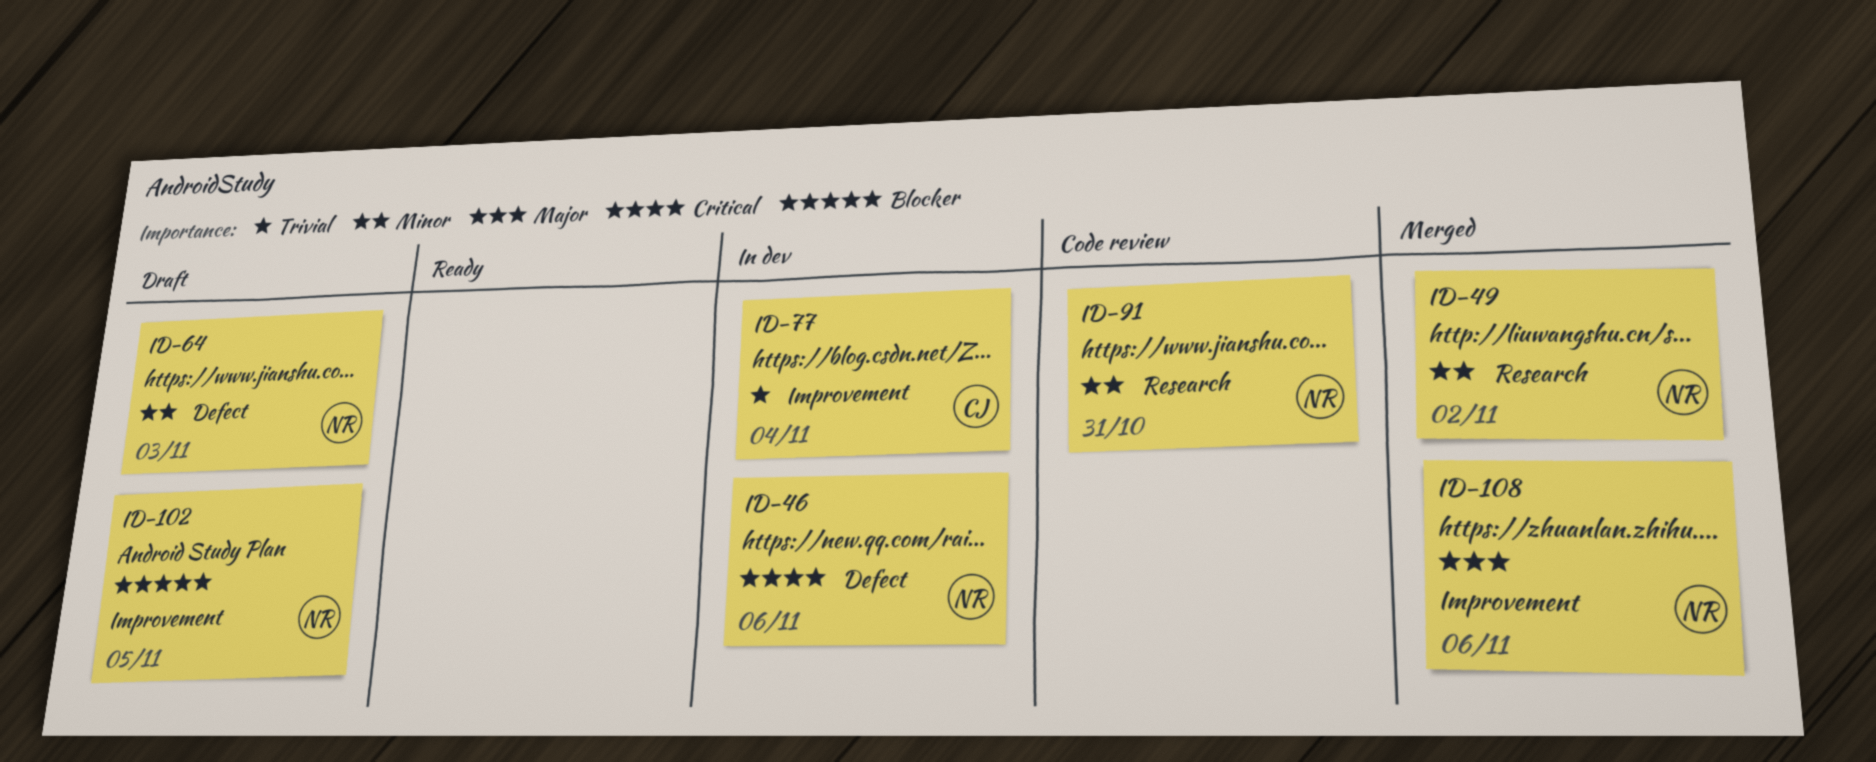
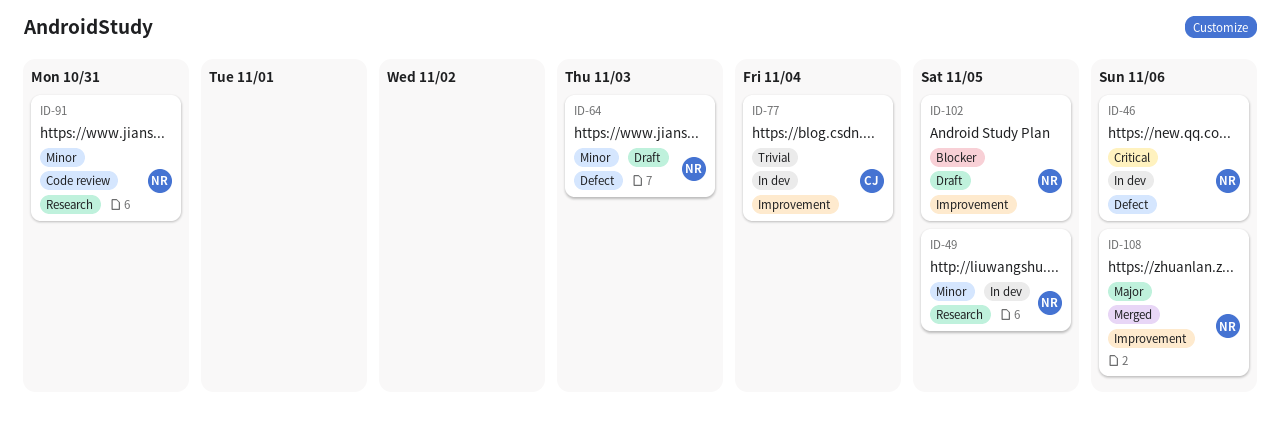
ID-49, status: Merged -> In dev
ID-49, due: Nov 2 -> Nov 5

